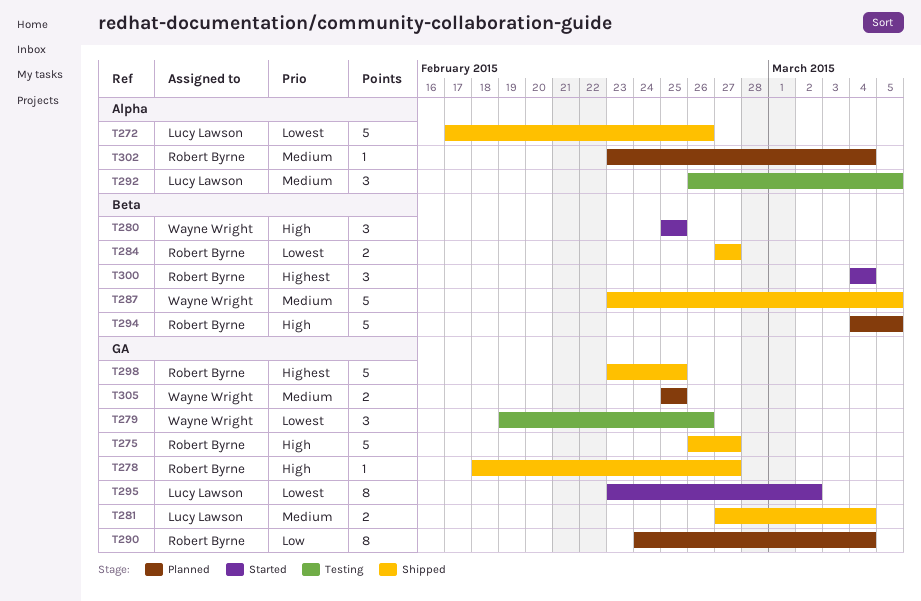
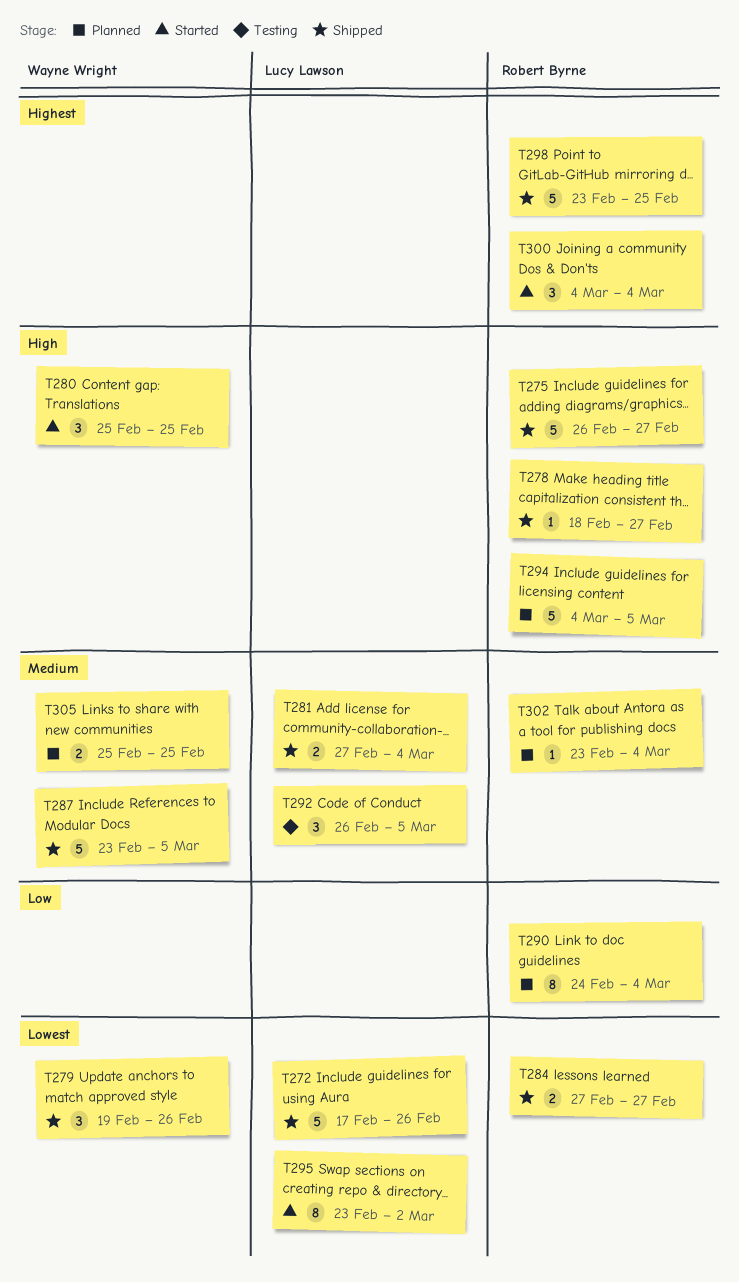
T279, status: Testing -> Shipped

